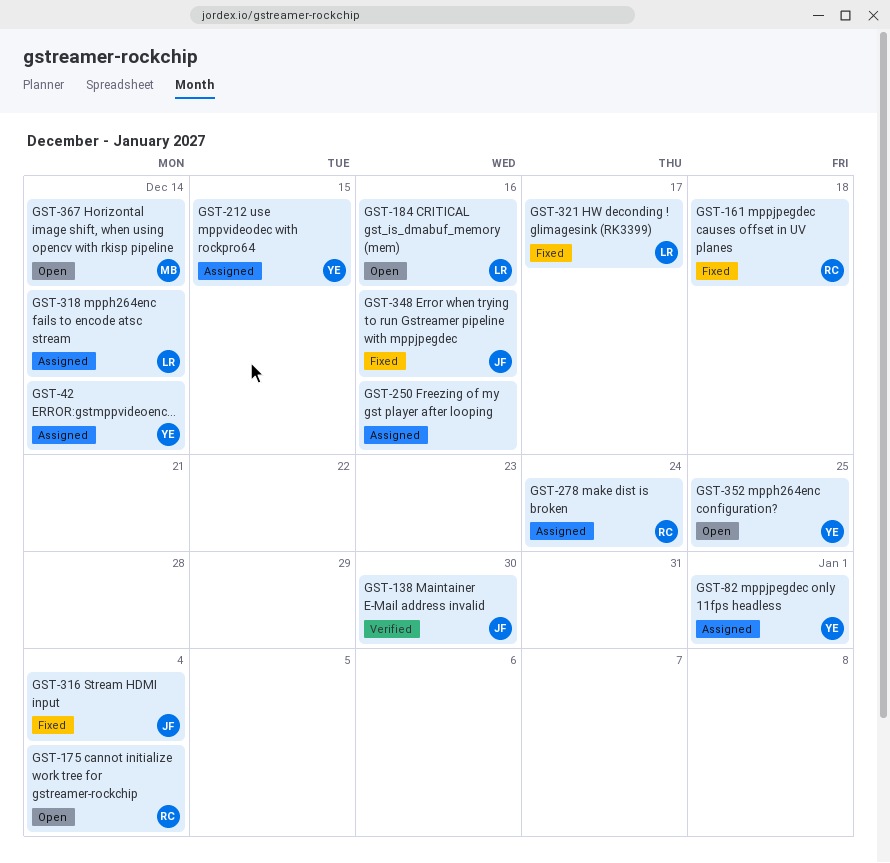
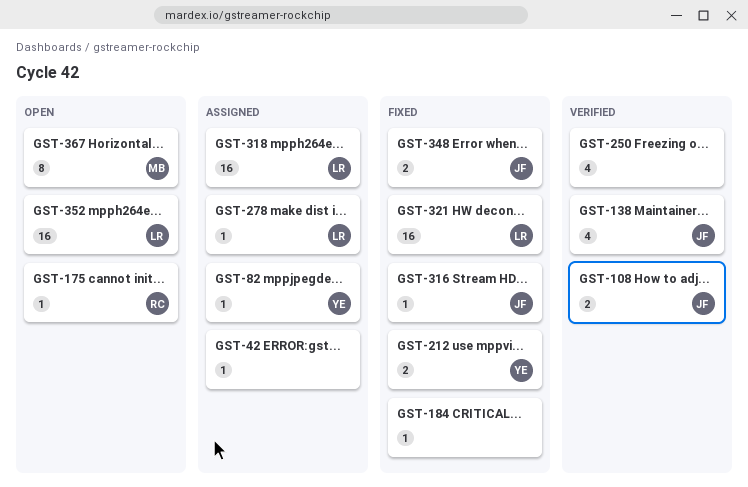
GST-42, owner: YE -> none
GST-108: none -> present
GST-161: present -> none
GST-184, status: Open -> Fixed
GST-184, owner: LR -> none
GST-212, status: Assigned -> Fixed
GST-250, status: Assigned -> Verified
GST-278, owner: RC -> LR
GST-352, owner: YE -> LR

